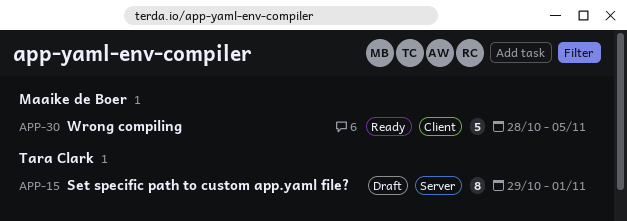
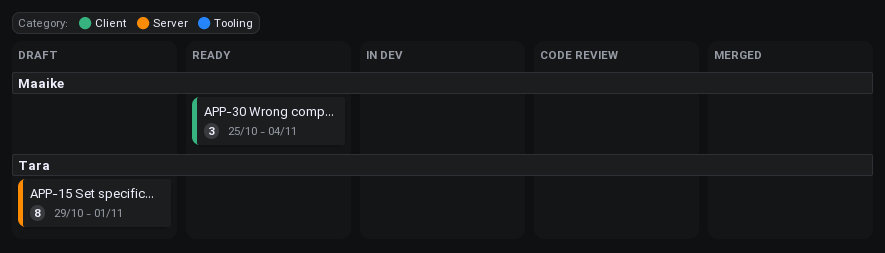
APP-30, estimate: 5 -> 3
APP-30, start: Oct 28 -> Oct 25
APP-30, due: Nov 5 -> Nov 4

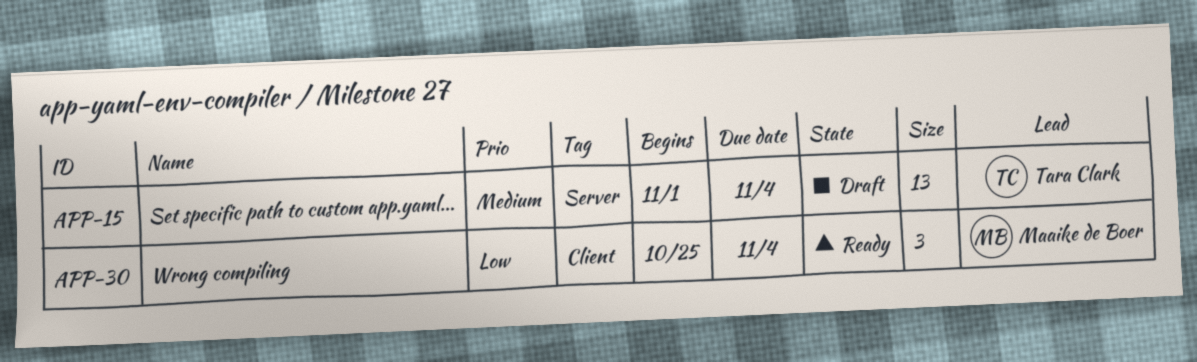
APP-15, estimate: 8 -> 13
APP-15, start: Oct 29 -> Nov 1
APP-15, due: Nov 1 -> Nov 4

